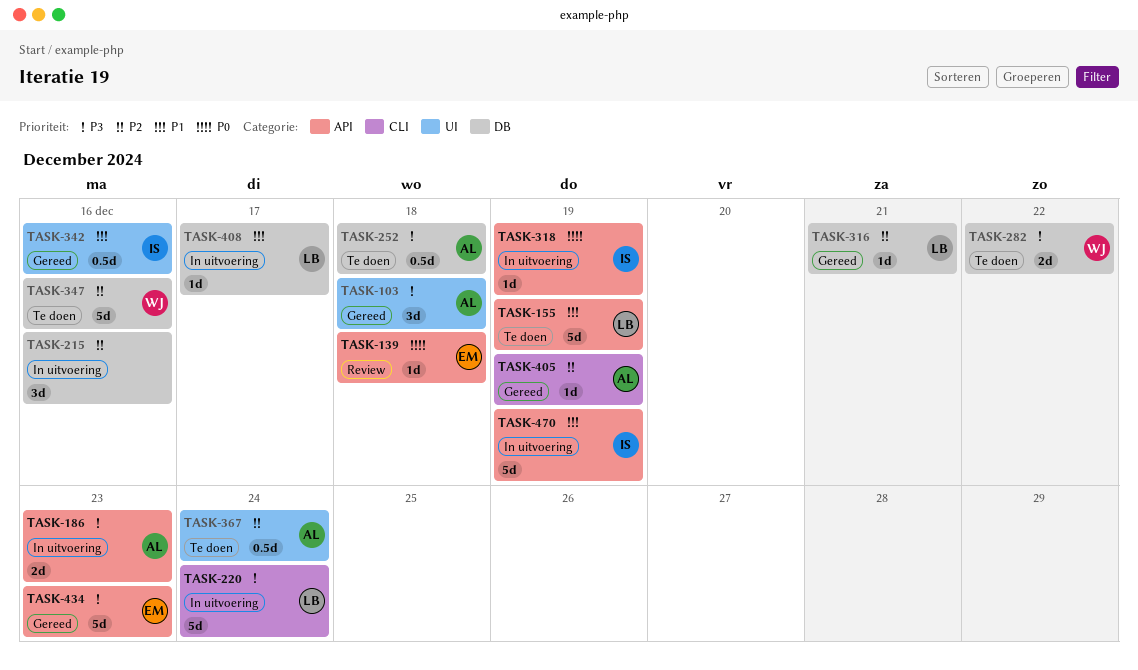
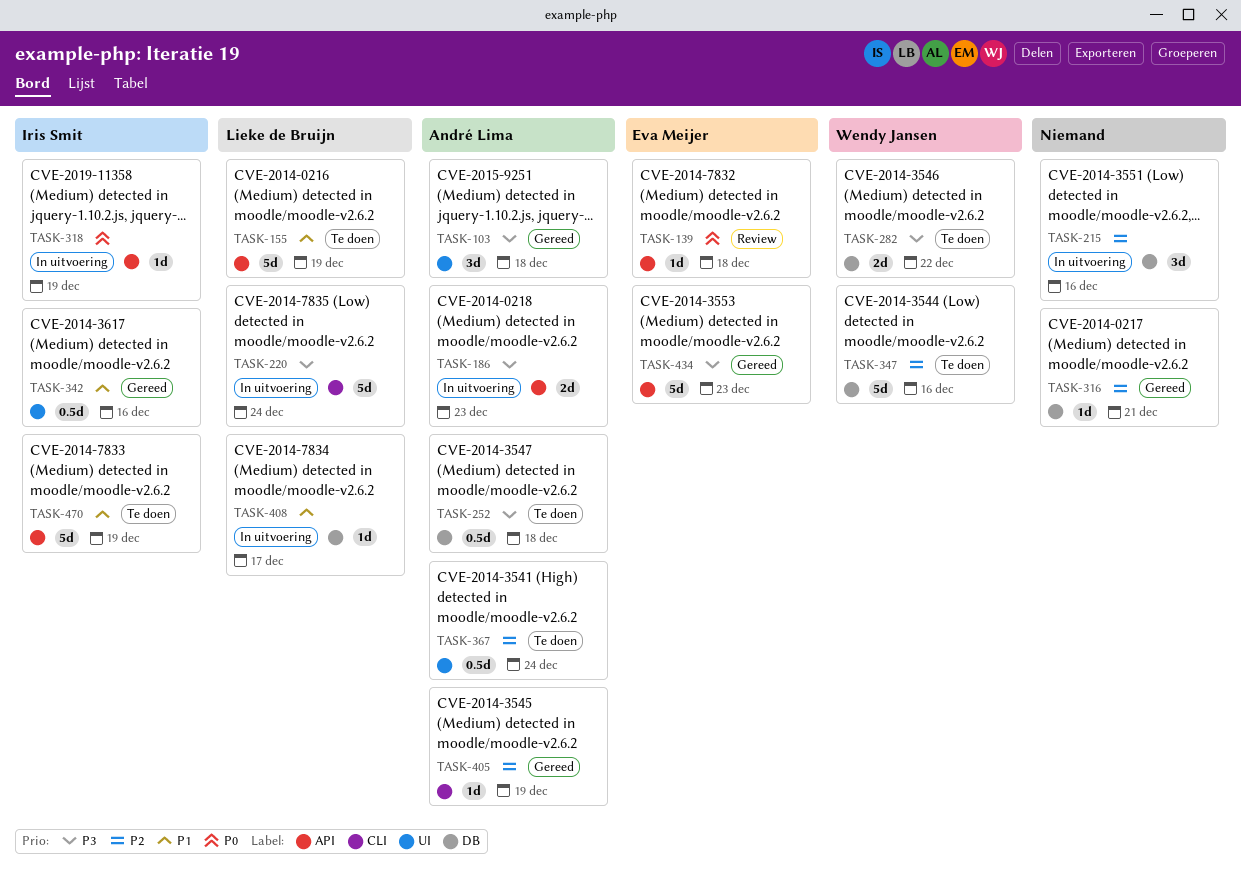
TASK-316, owner: Lieke de Bruijn -> none
TASK-470, status: In uitvoering -> Te doen

